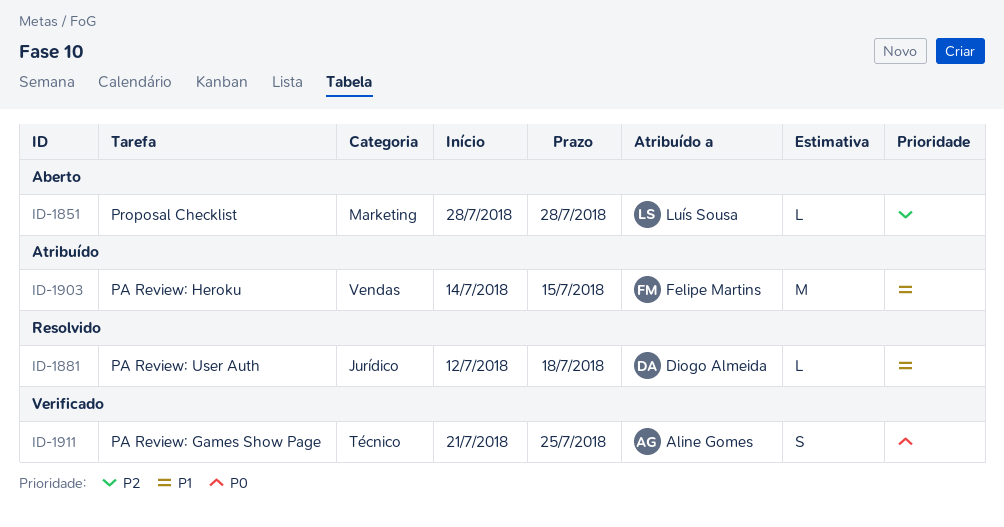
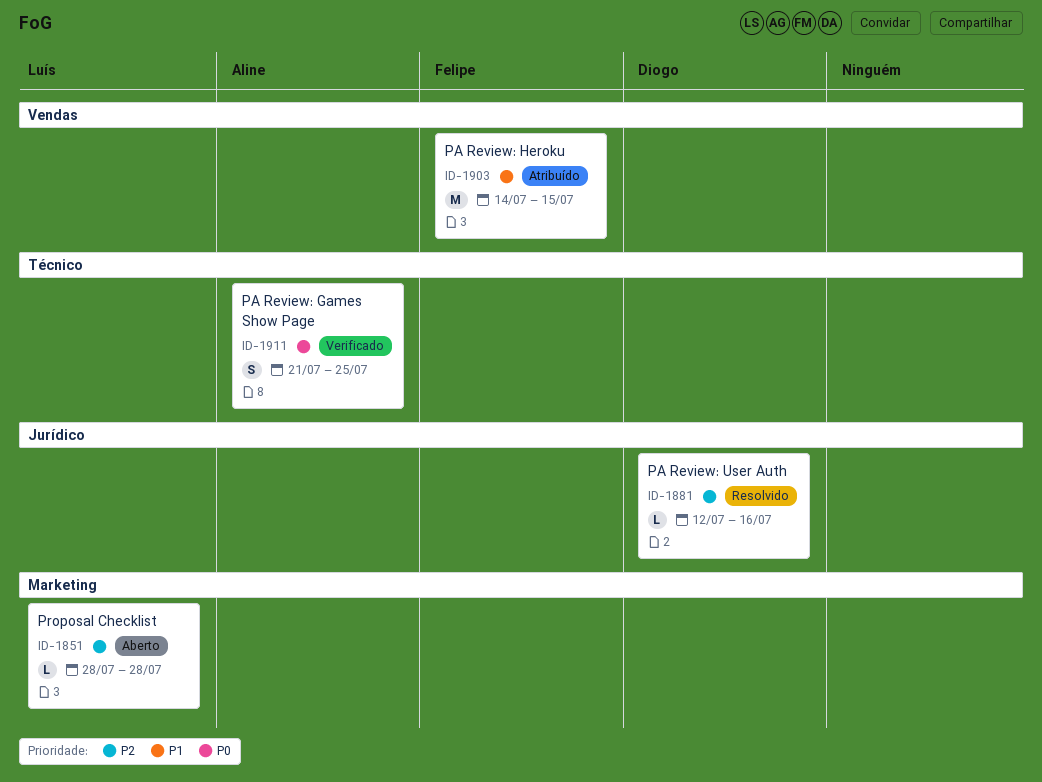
ID-1881, priority: P1 -> P2
ID-1881, due: Jul 18 -> Jul 16

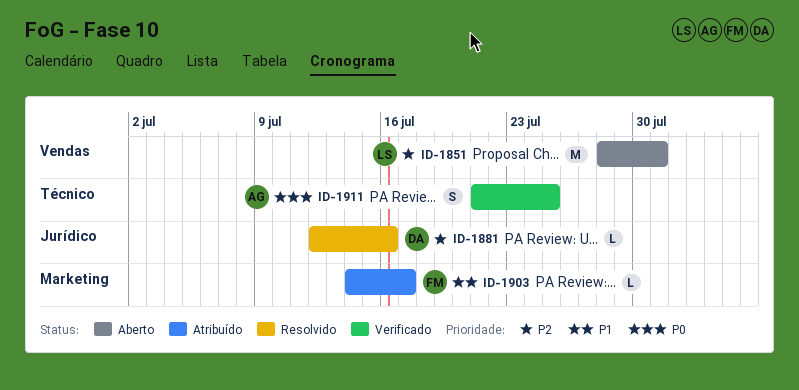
ID-1851, label: Marketing -> Vendas
ID-1851, estimate: L -> M
ID-1851, due: Jul 28 -> Jul 31
ID-1903, label: Vendas -> Marketing
ID-1903, estimate: M -> L
ID-1903, due: Jul 15 -> Jul 17

